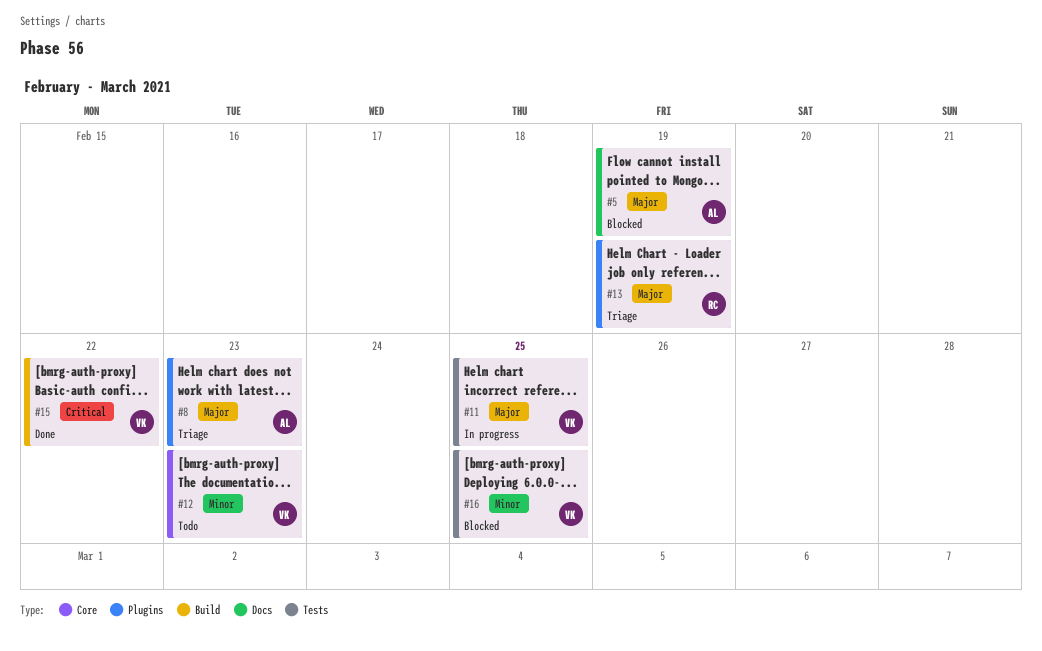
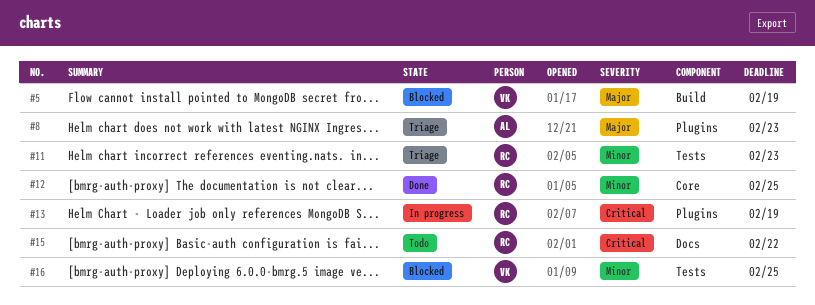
#5, owner: AL -> VK
#5, label: Docs -> Build
#11, status: In progress -> Triage
#11, owner: VK -> RC
#11, priority: Major -> Minor
#11, due: Feb 25 -> Feb 23
#12, status: Todo -> Done
#12, owner: VK -> RC
#12, due: Feb 23 -> Feb 25
#13, status: Triage -> In progress
#13, priority: Major -> Critical
#15, status: Done -> Todo
#15, owner: VK -> RC
#15, label: Build -> Docs

